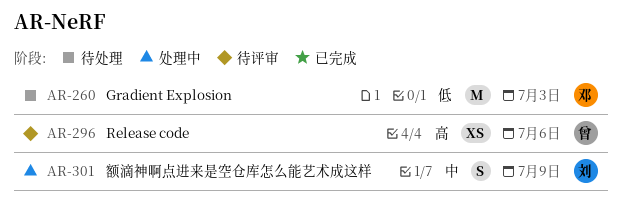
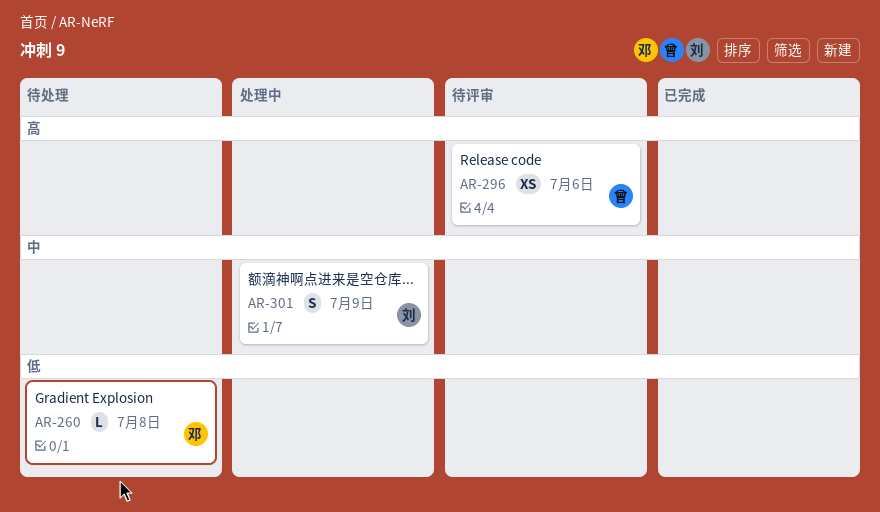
AR-260, estimate: M -> L
AR-260, due: Jul 3 -> Jul 8

